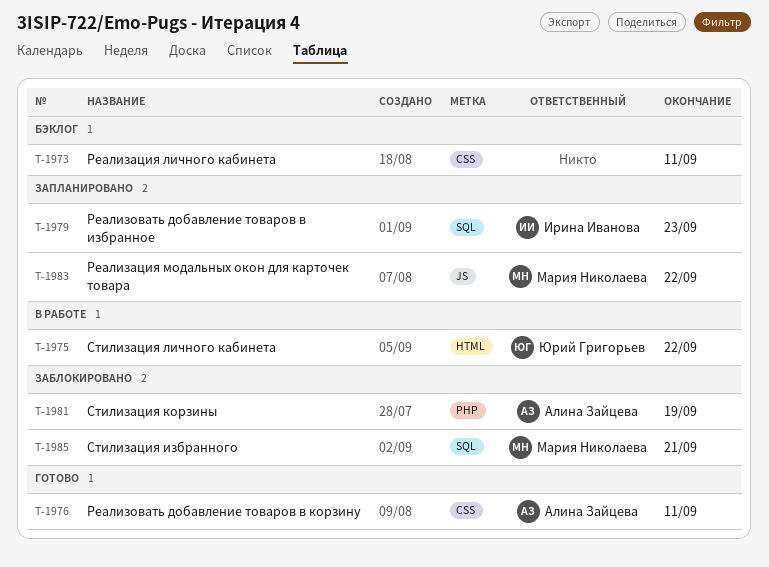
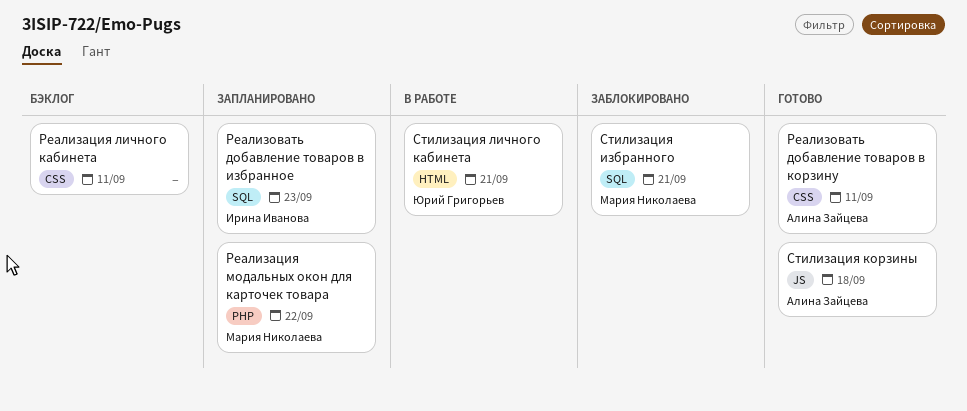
Реализация модальных окон для карточек товара, label: JS -> PHP
Стилизация корзины, status: Заблокировано -> Готово
Стилизация корзины, label: PHP -> JS
Стилизация корзины, due: Sep 19 -> Sep 18
Стилизация личного кабинета, due: Sep 22 -> Sep 21

